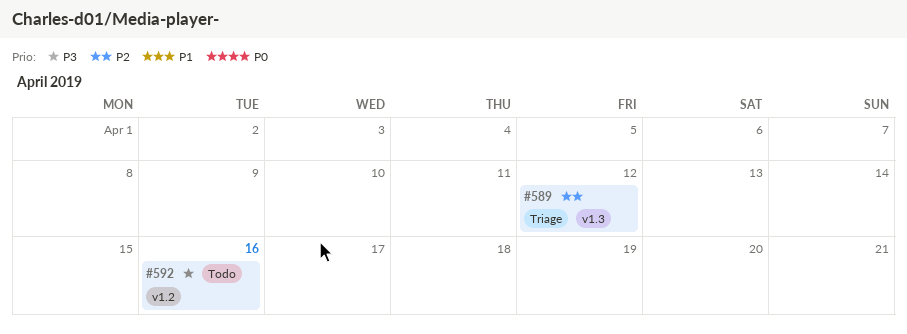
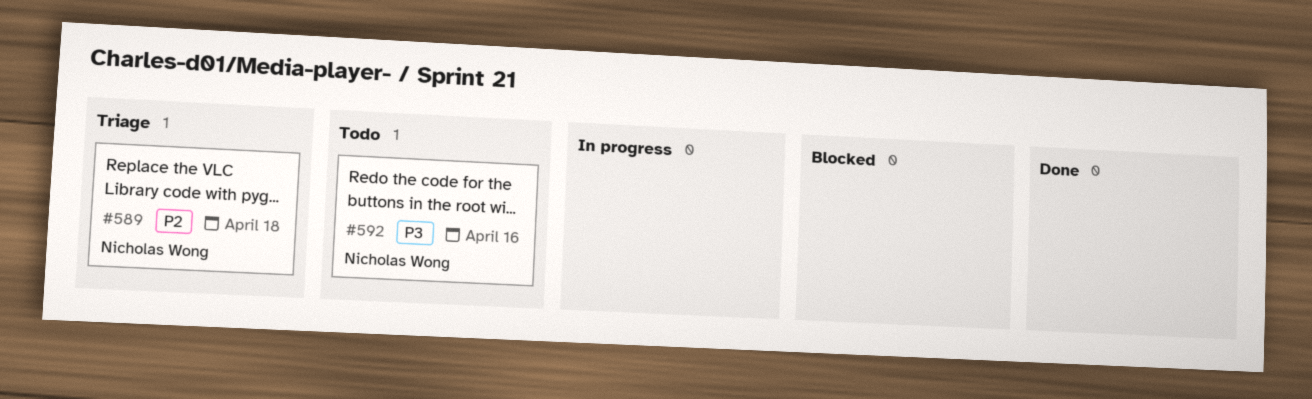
#589, due: Apr 12 -> Apr 18

